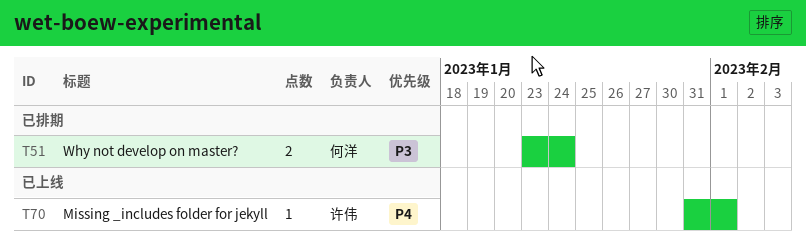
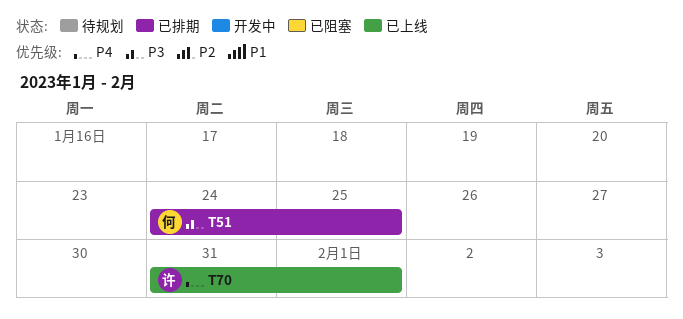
T51, start: Jan 23 -> Jan 24
T51, due: Jan 24 -> Jan 25

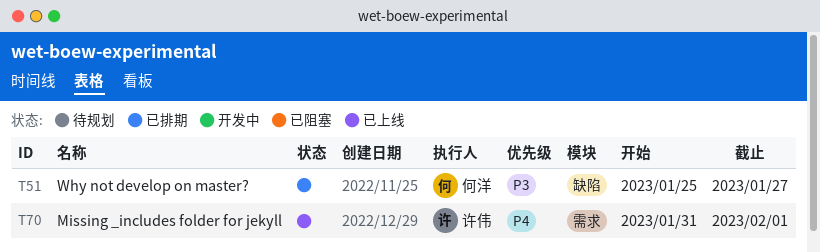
T51, start: Jan 24 -> Jan 25
T51, due: Jan 25 -> Jan 27

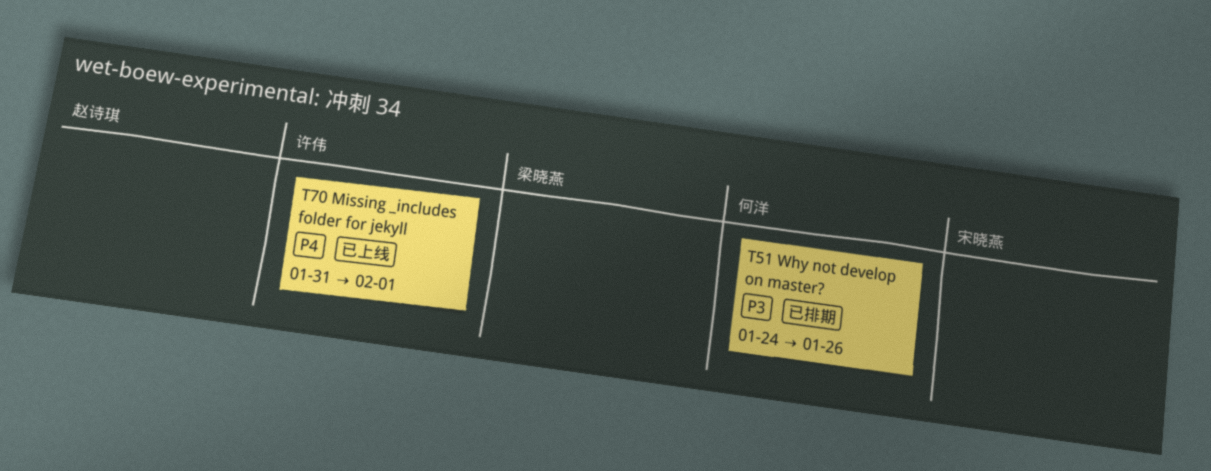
T51, start: Jan 25 -> Jan 24
T51, due: Jan 27 -> Jan 26

